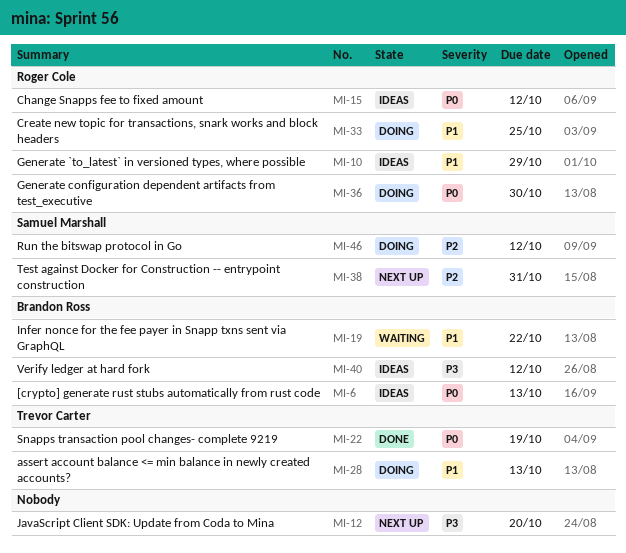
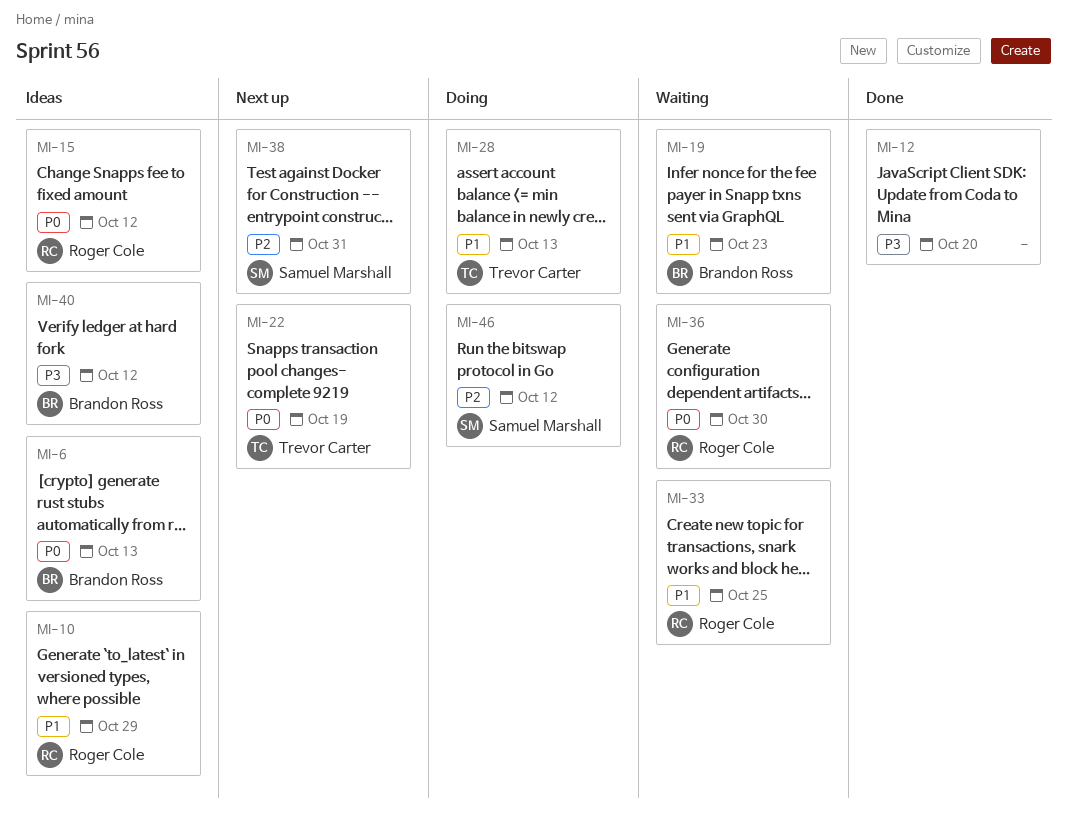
MI-12, status: Next up -> Done
MI-19, due: Oct 22 -> Oct 23
MI-22, status: Done -> Next up
MI-33, status: Doing -> Waiting
MI-36, status: Doing -> Waiting

